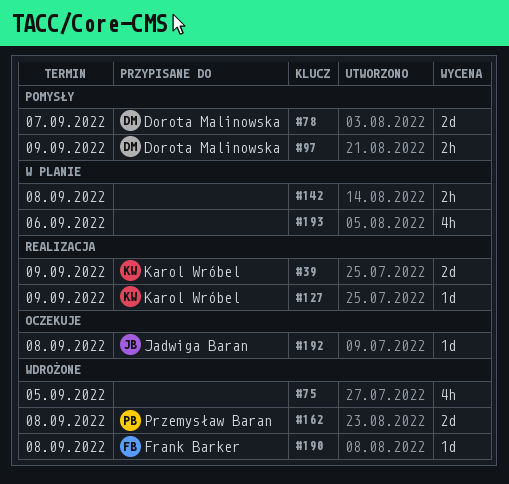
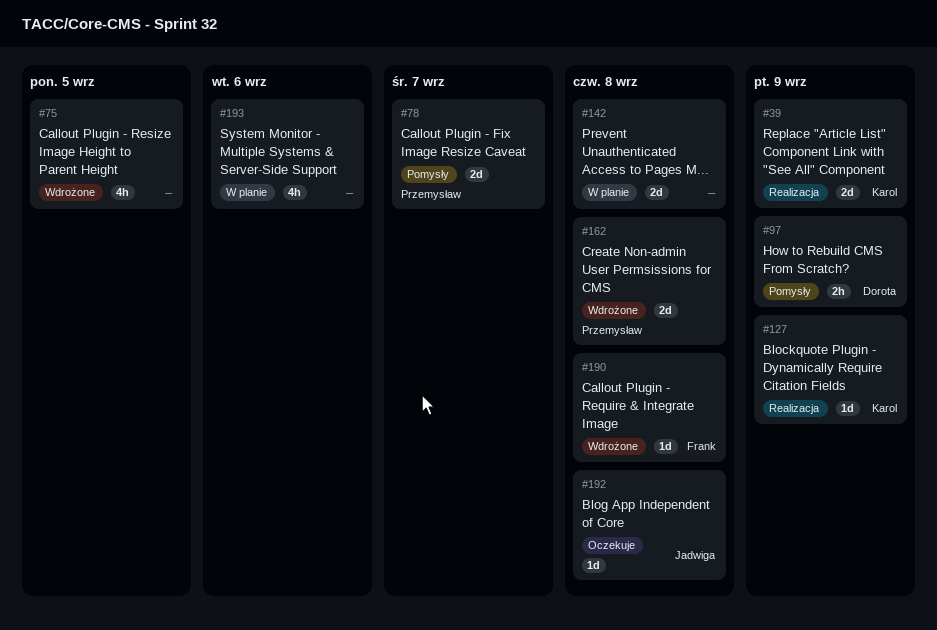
#78, owner: Dorota Malinowska -> Przemysław Baran
#142, estimate: 2h -> 2d

